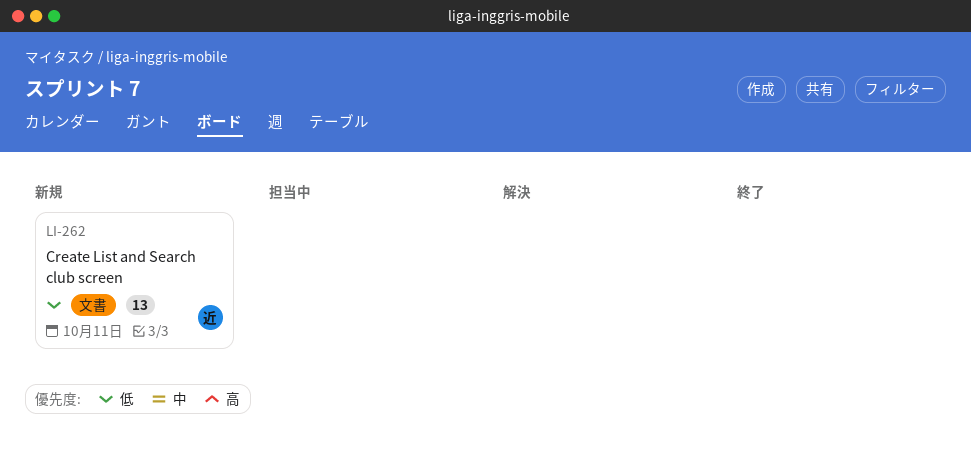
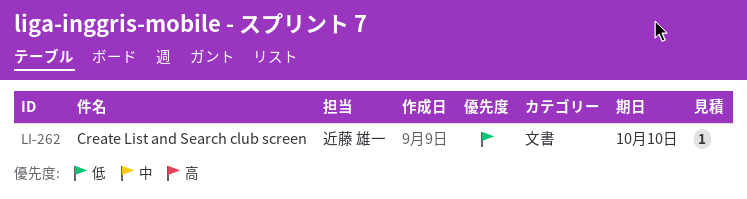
LI-262, estimate: 13 -> 1
LI-262, due: Oct 11 -> Oct 10

